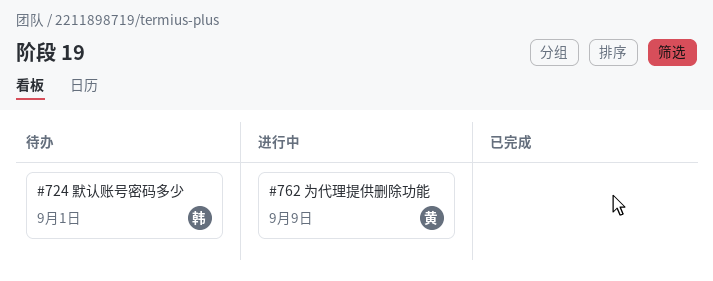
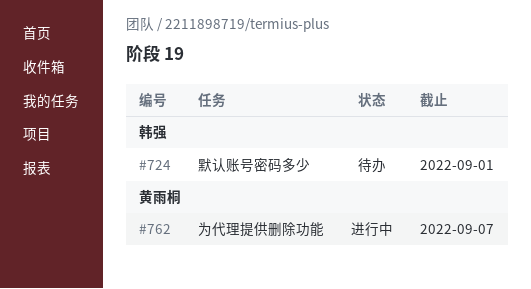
#762, due: Sep 9 -> Sep 7

